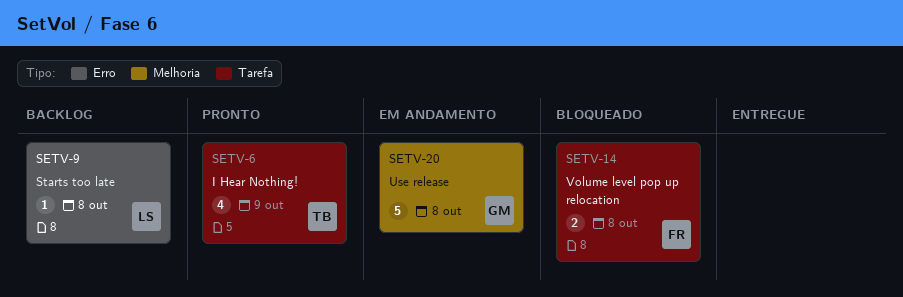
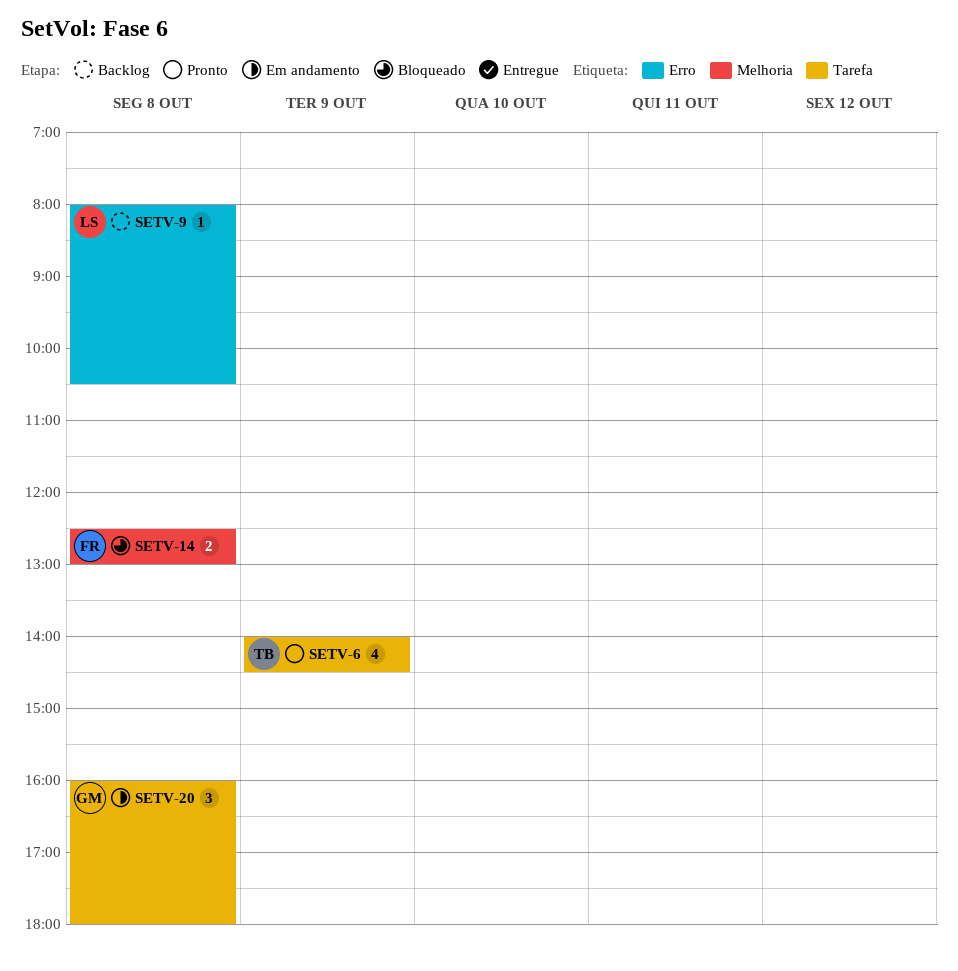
SETV-14, label: Tarefa -> Melhoria
SETV-20, label: Melhoria -> Tarefa
SETV-20, estimate: 5 -> 3

